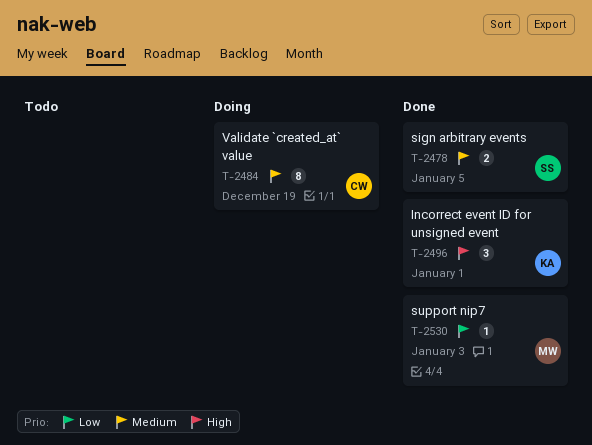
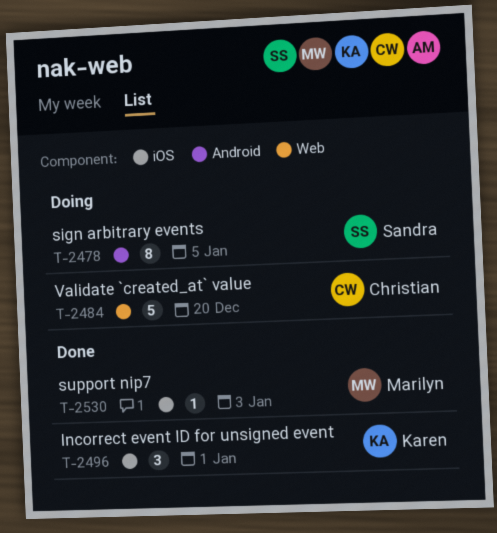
T-2478, status: Done -> Doing
T-2478, estimate: 2 -> 8
T-2484, estimate: 8 -> 5
T-2484, due: Dec 19 -> Dec 20

